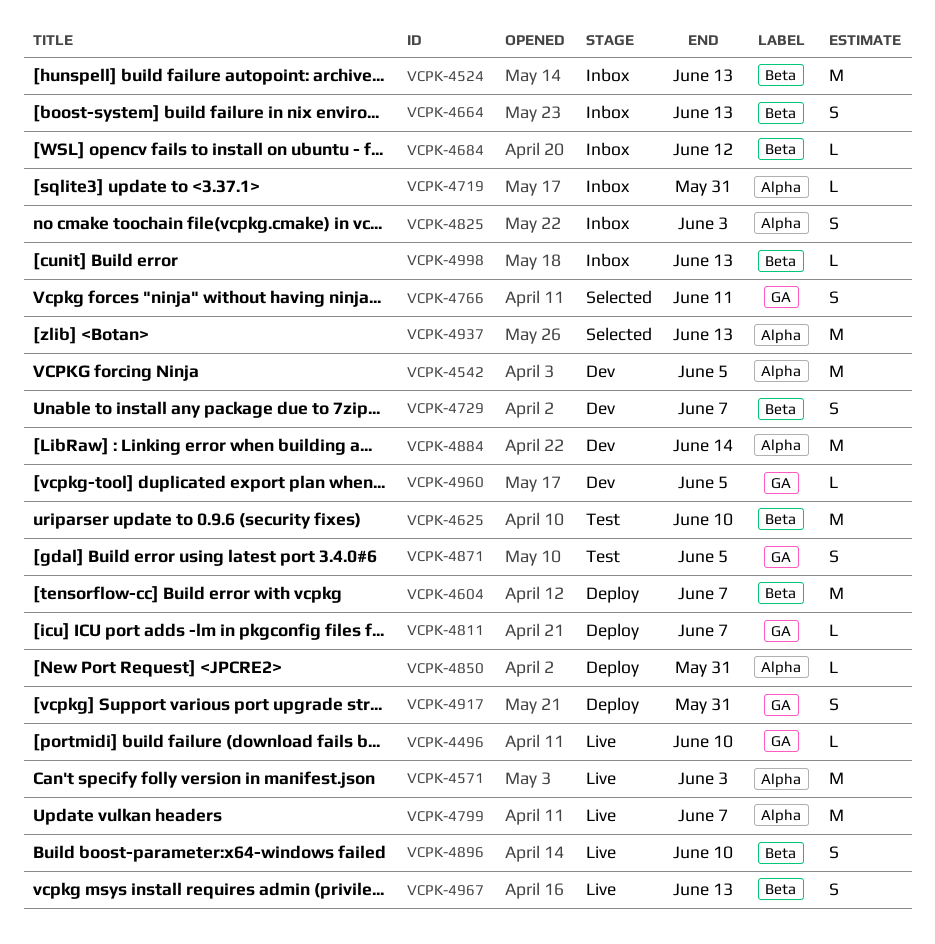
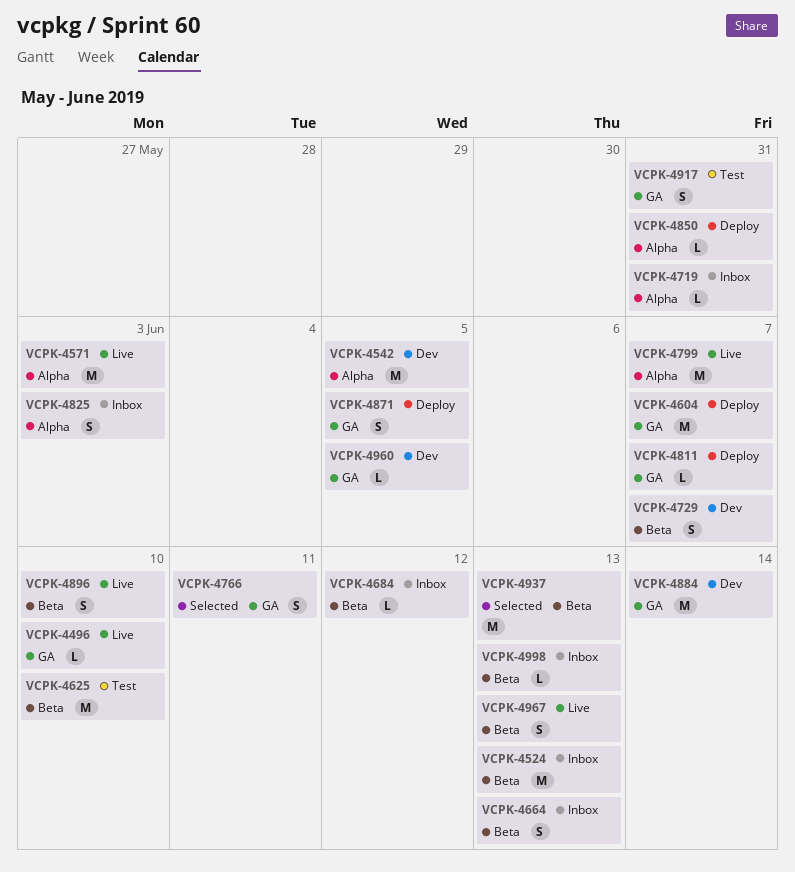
VCPK-4604, label: Beta -> GA
VCPK-4871, status: Test -> Deploy
VCPK-4884, label: Alpha -> GA
VCPK-4917, status: Deploy -> Test
VCPK-4937, label: Alpha -> Beta

